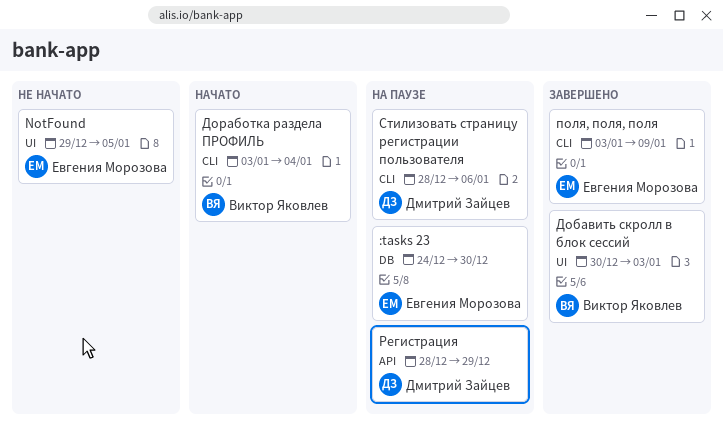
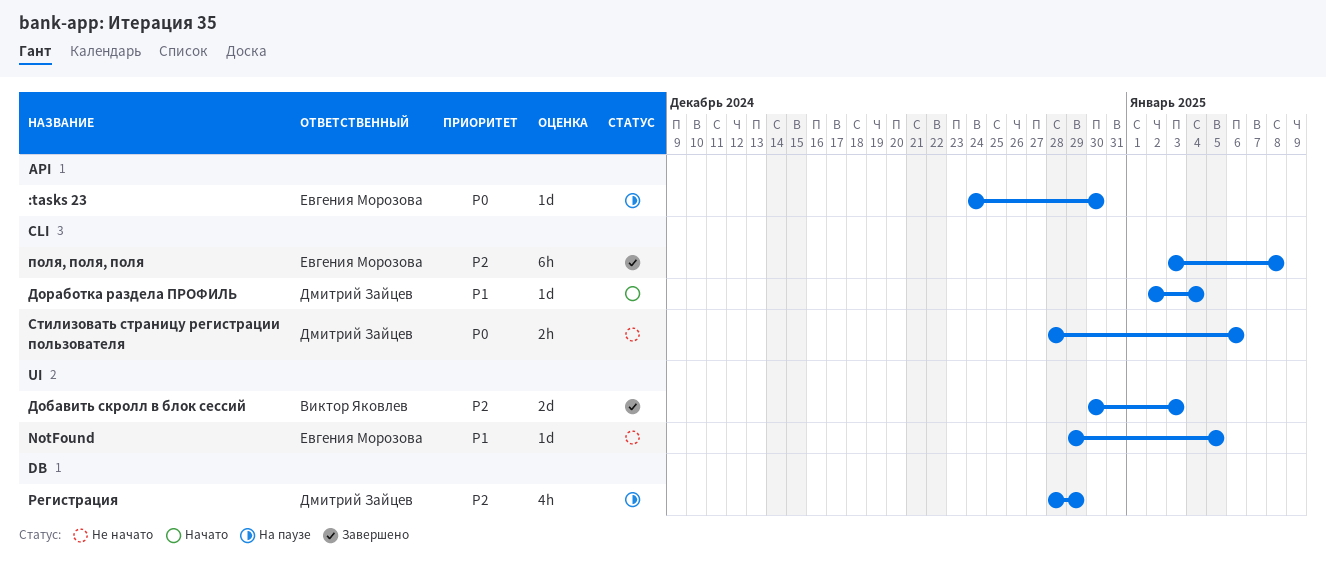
:tasks 23, label: DB -> API
Доработка раздела ПРОФИЛЬ, owner: Виктор Яковлев -> Дмитрий Зайцев
Доработка раздела ПРОФИЛЬ, start: Jan 3 -> Jan 2
поля, поля, поля, due: Jan 9 -> Jan 8
Регистрация, label: API -> DB
Стилизовать страницу регистрации пользователя, status: На паузе -> Не начато

